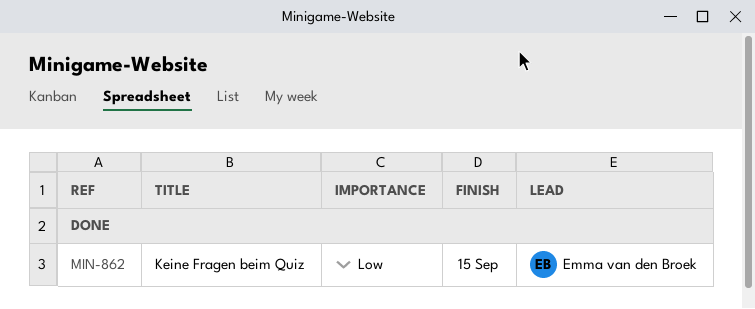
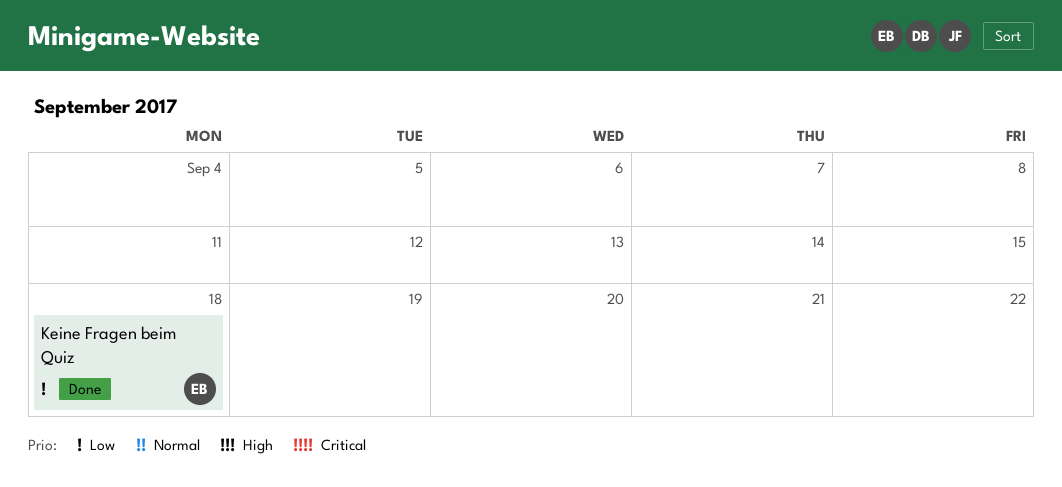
Keine Fragen beim Quiz, due: Sep 15 -> Sep 18

